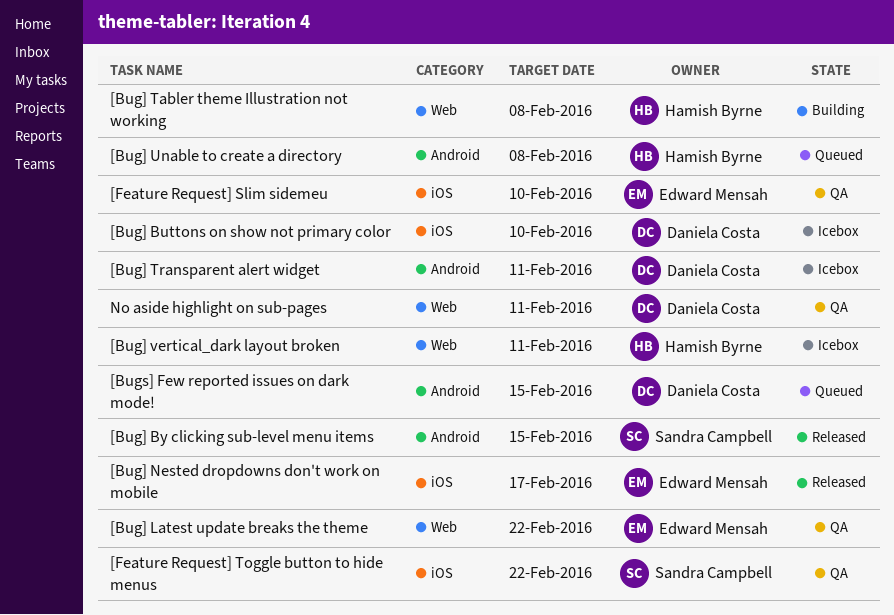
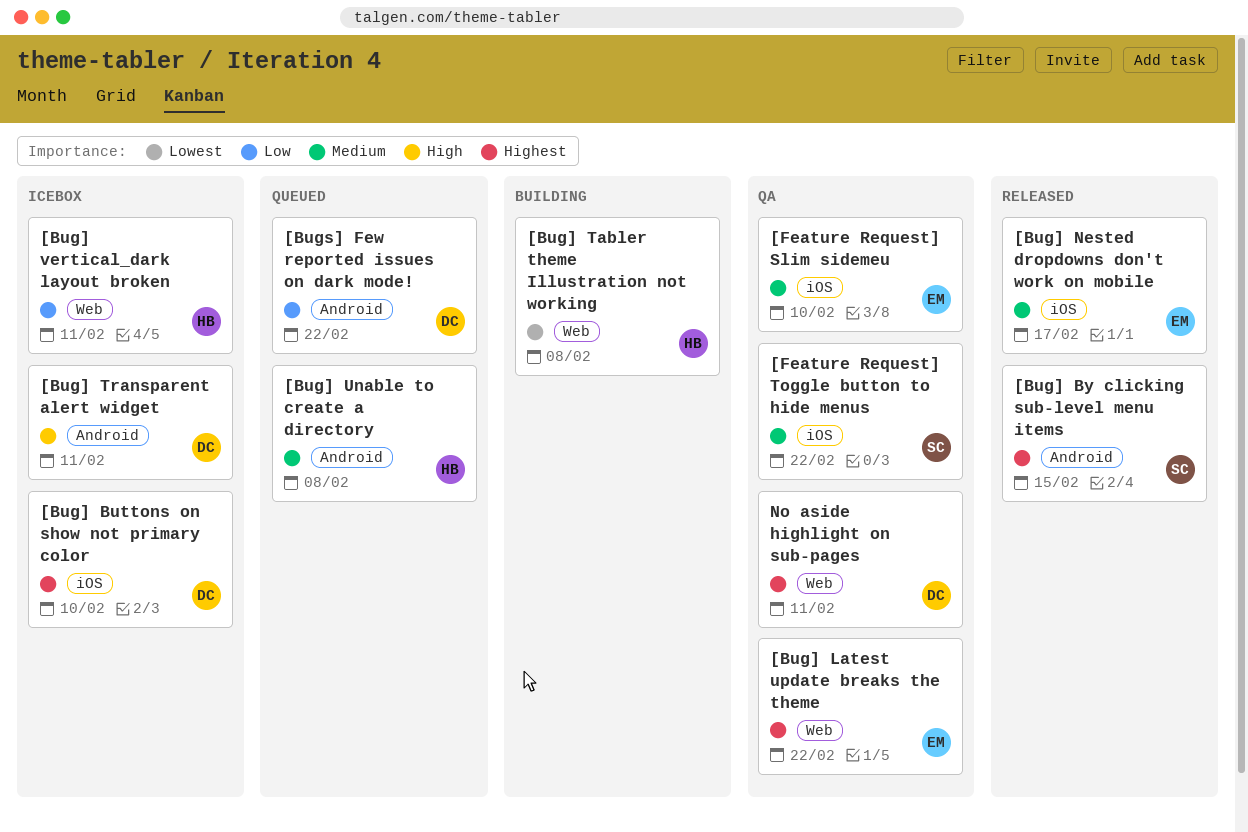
[Bugs] Few reported issues on dark mode!, due: Feb 15 -> Feb 22

